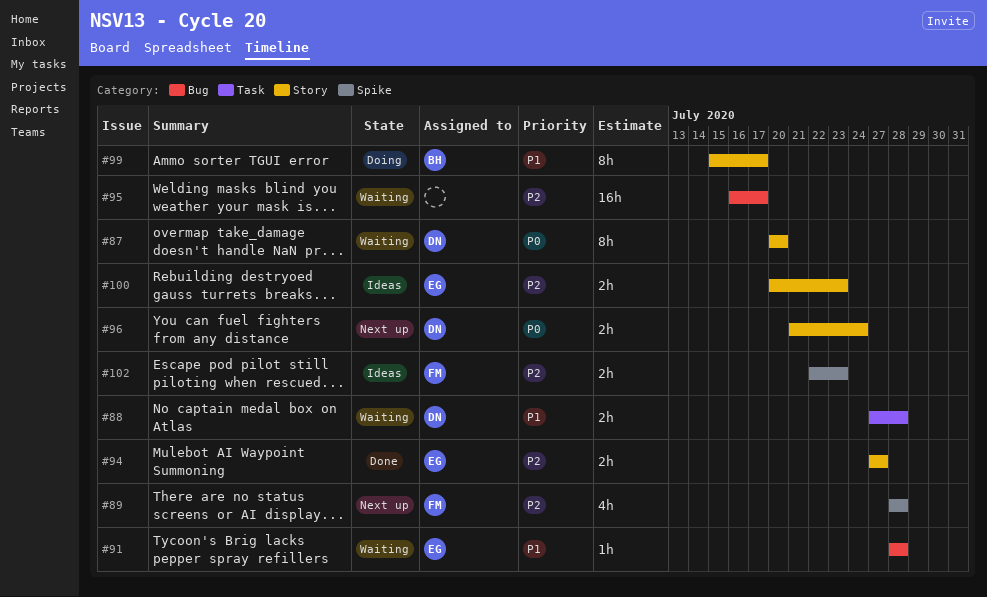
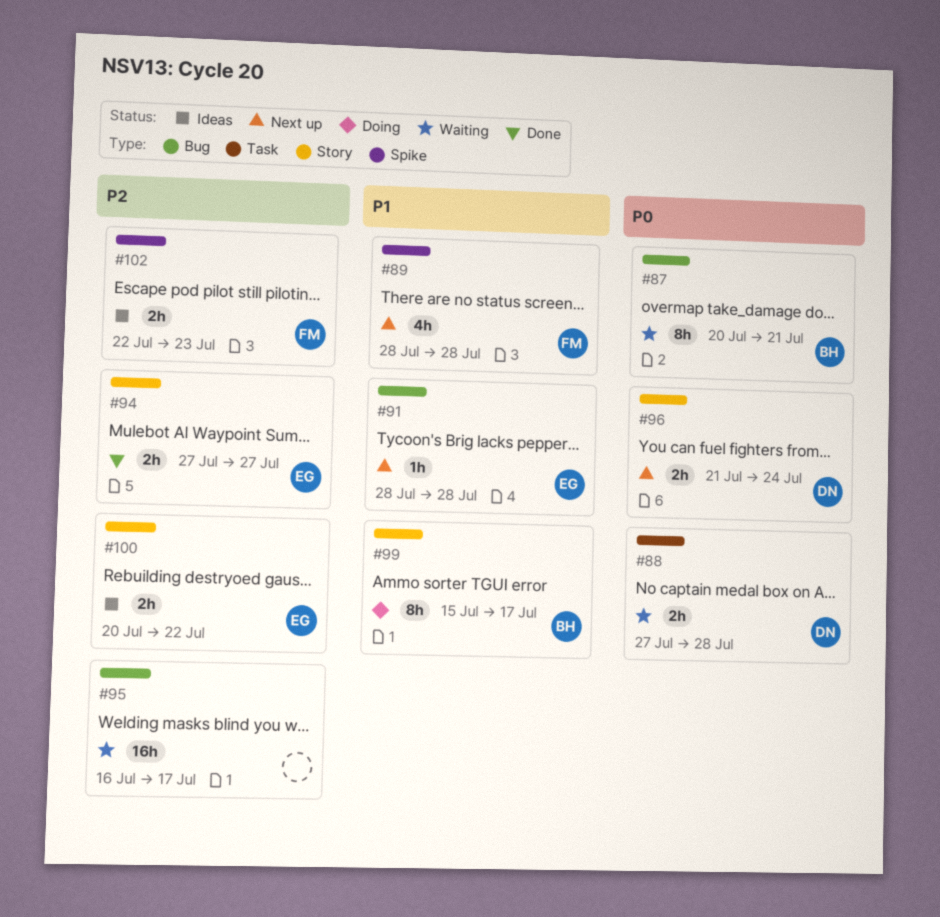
#87, owner: DN -> BH
#87, label: Story -> Bug
#87, due: Jul 20 -> Jul 21
#88, priority: P1 -> P0
#89, priority: P2 -> P1
#91, status: Waiting -> Next up
#100, due: Jul 23 -> Jul 22

